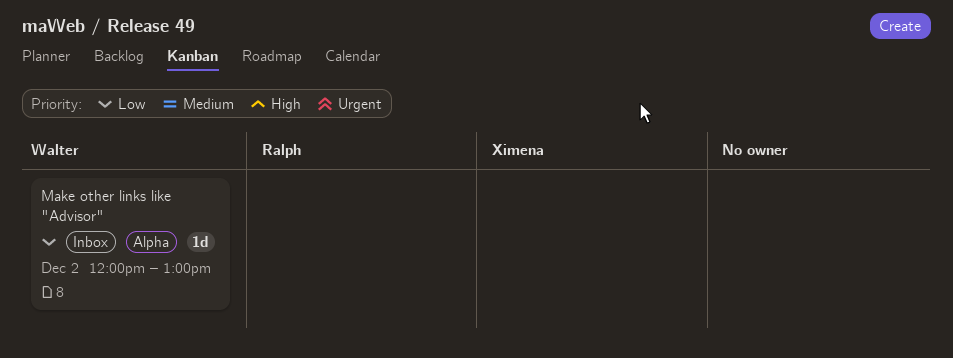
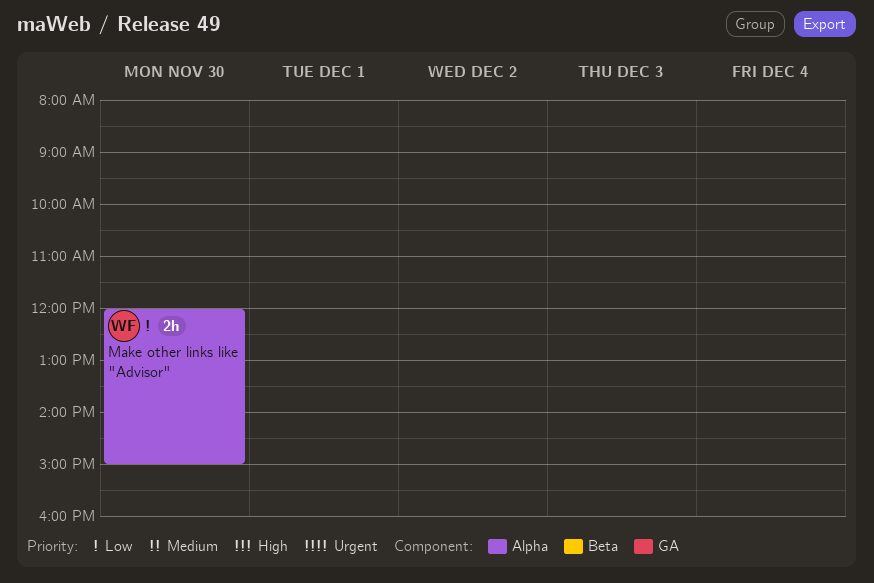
Make other links like "Advisor", estimate: 1d -> 2h
Make other links like "Advisor", day: Dec 2 -> Nov 30
Make other links like "Advisor", ends: 13:00 -> 15:00

